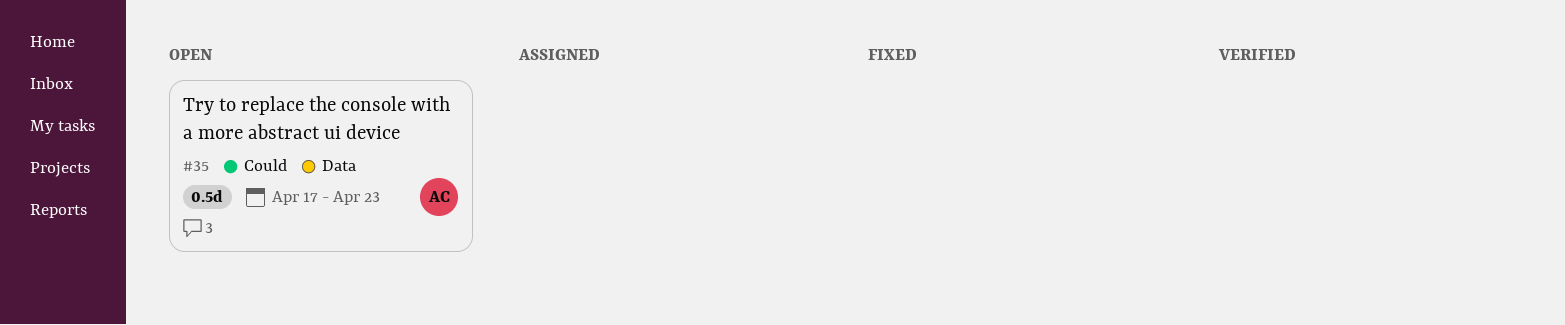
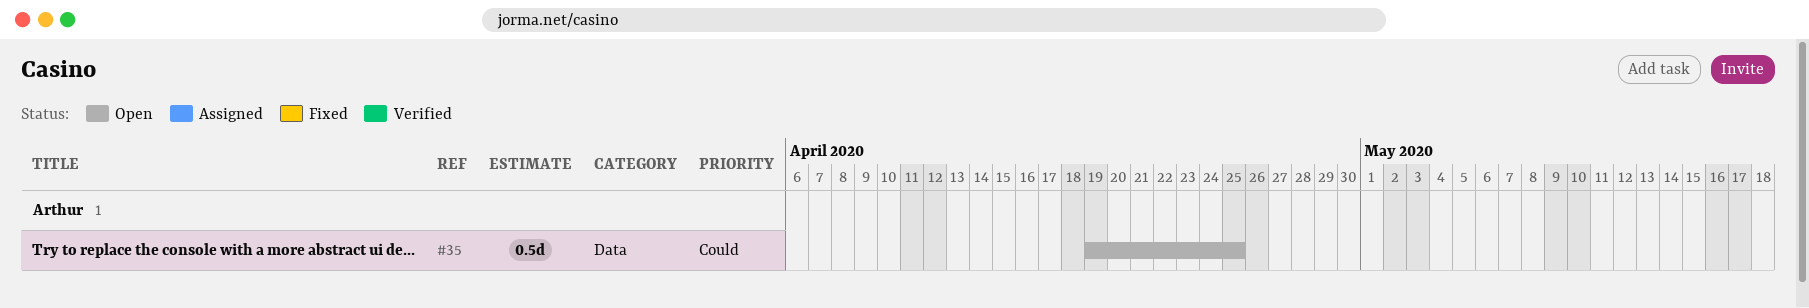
#35, start: Apr 17 -> Apr 19
#35, due: Apr 23 -> Apr 25

